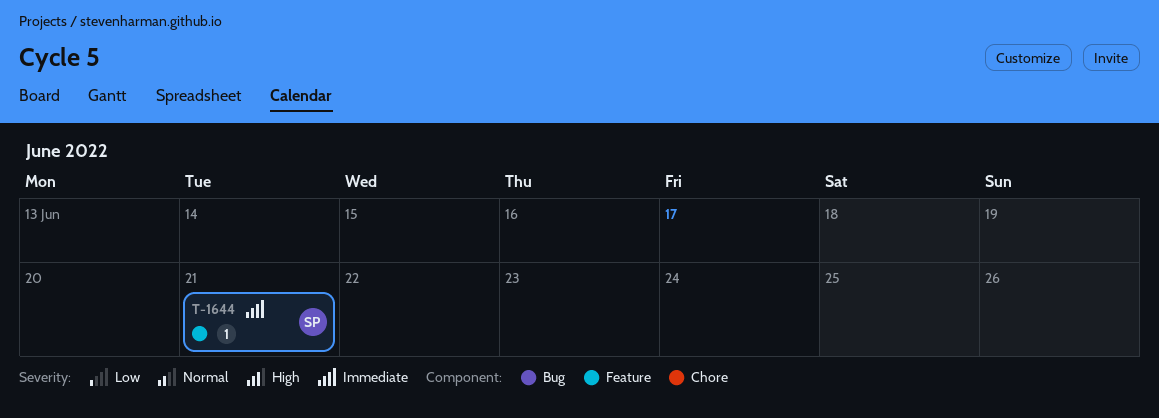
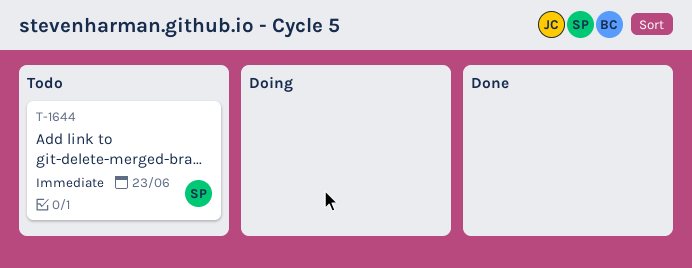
T-1644, due: Jun 21 -> Jun 23

